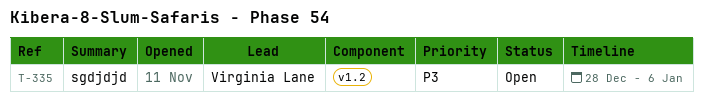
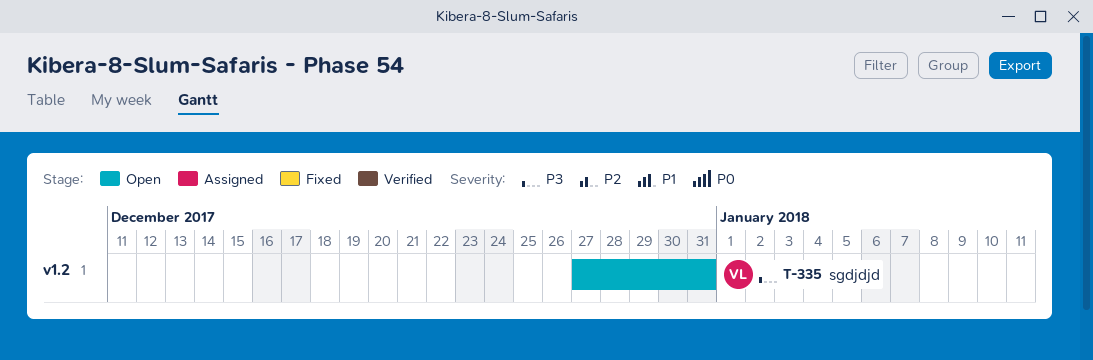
T-335, start: Dec 28 -> Dec 27
T-335, due: Jan 6 -> Dec 31

